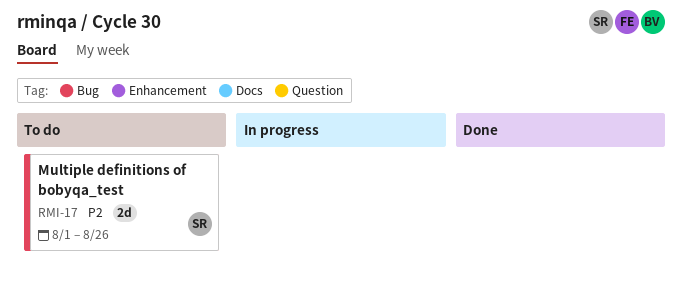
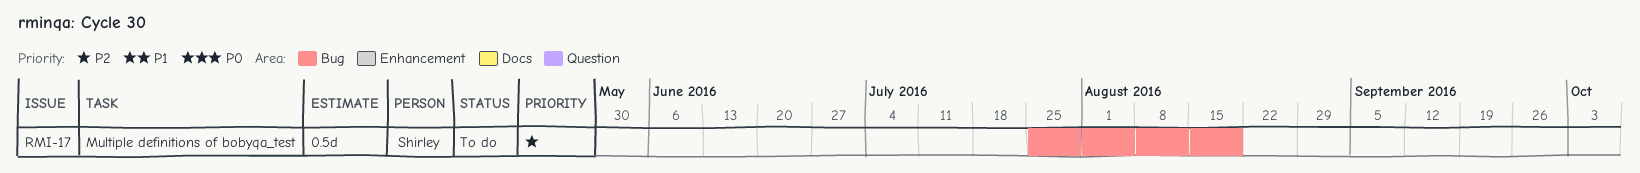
RMI-17, estimate: 2d -> 0.5d
RMI-17, start: Aug 1 -> Jul 25
RMI-17, due: Aug 26 -> Aug 19

